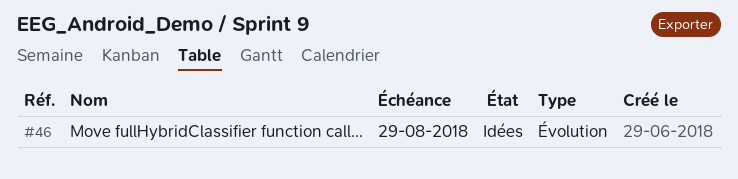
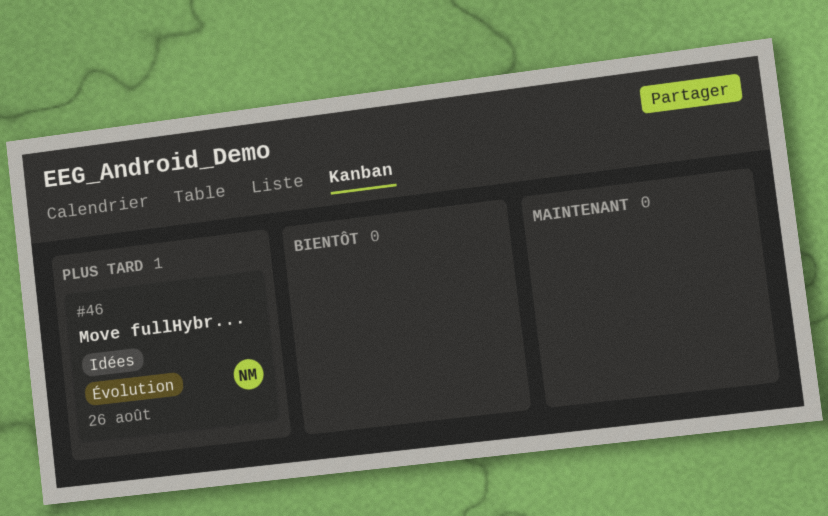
#46, due: Aug 29 -> Aug 26

